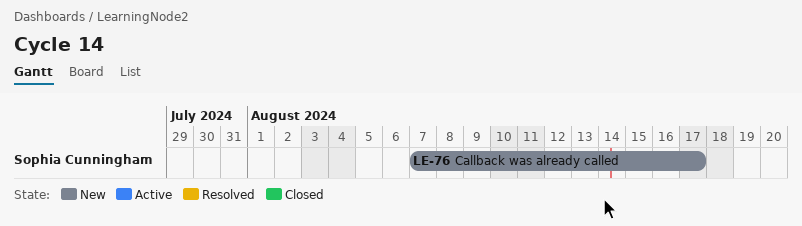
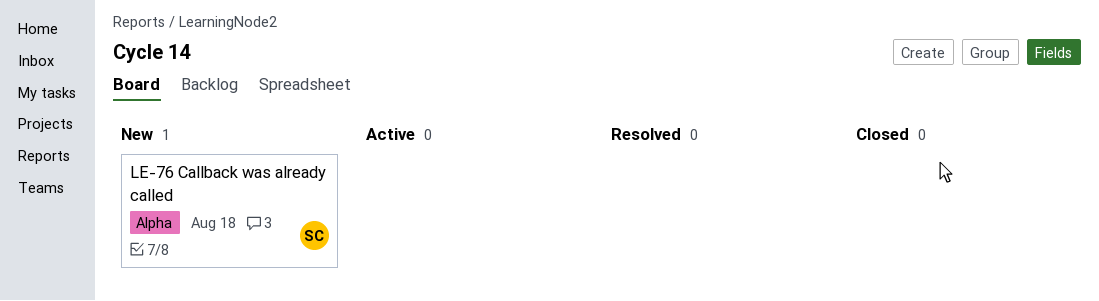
LE-76, due: Aug 17 -> Aug 18

